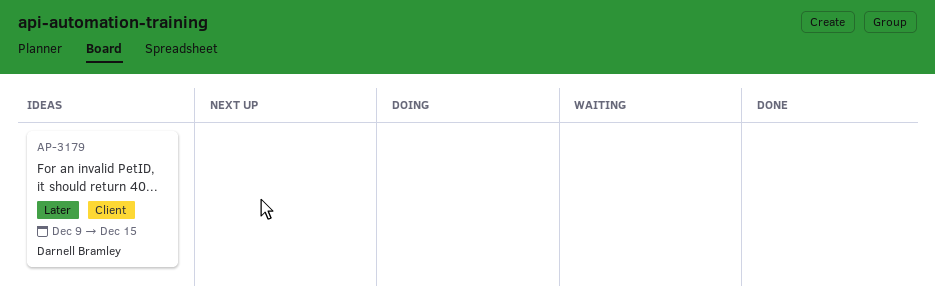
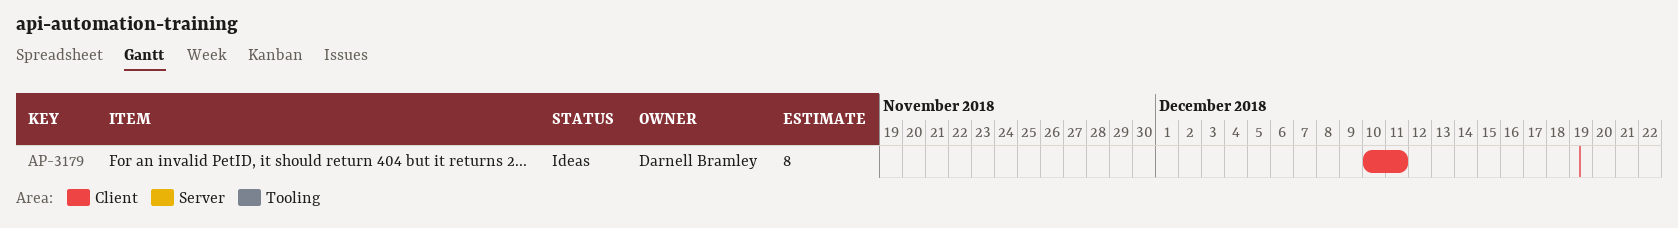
AP-3179, start: Dec 9 -> Dec 10
AP-3179, due: Dec 15 -> Dec 11

